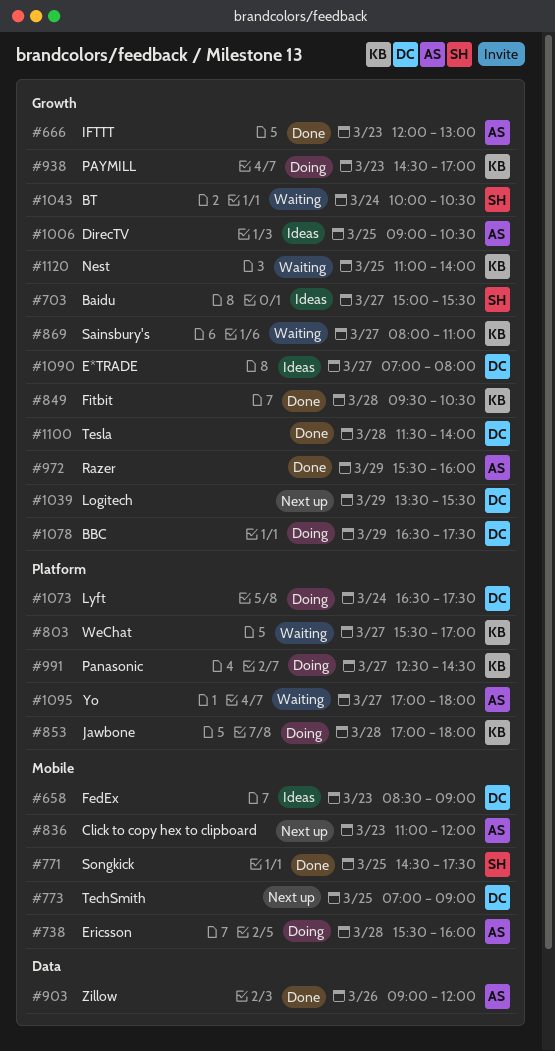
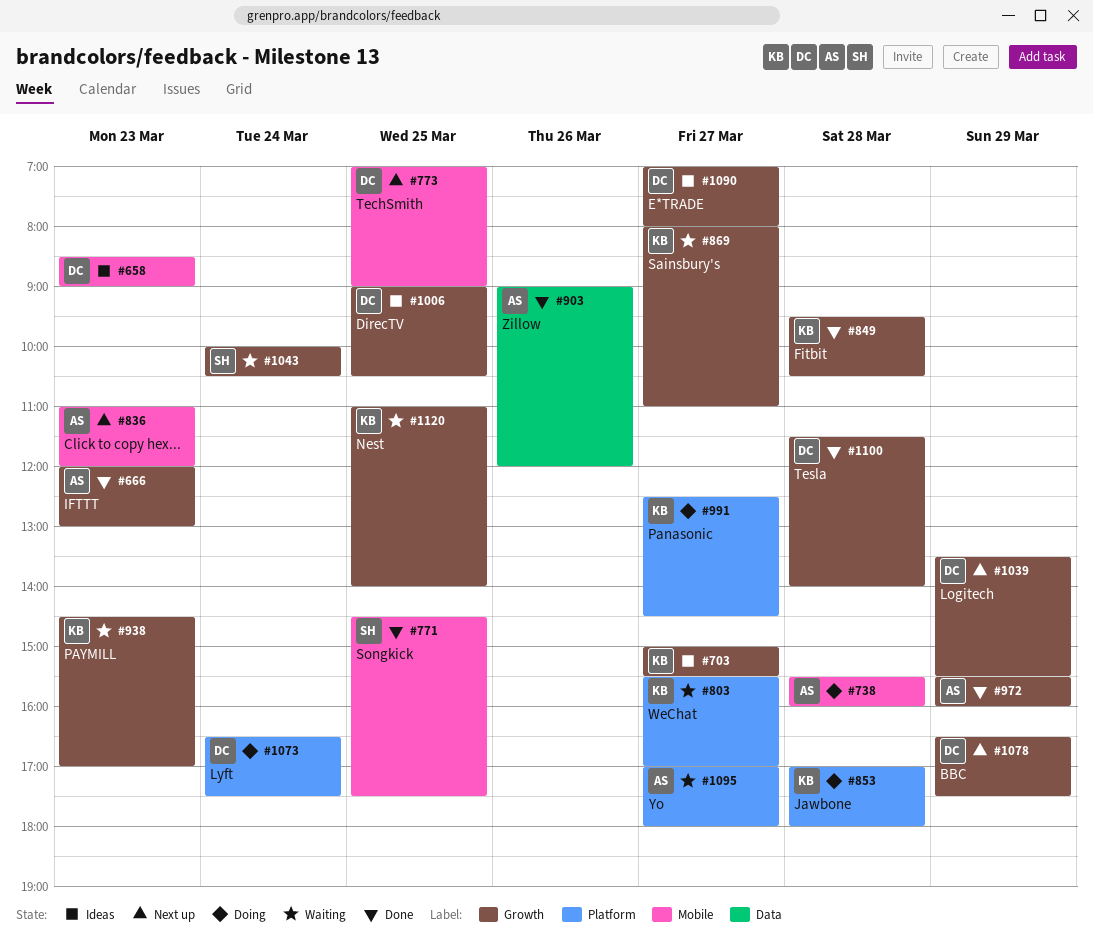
#703, owner: SH -> KB
#938, status: Doing -> Waiting
#1006, owner: AS -> DC
#1078, status: Doing -> Next up

